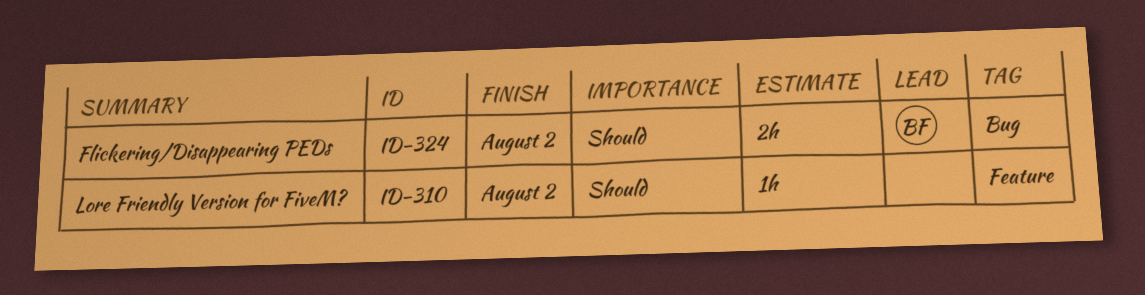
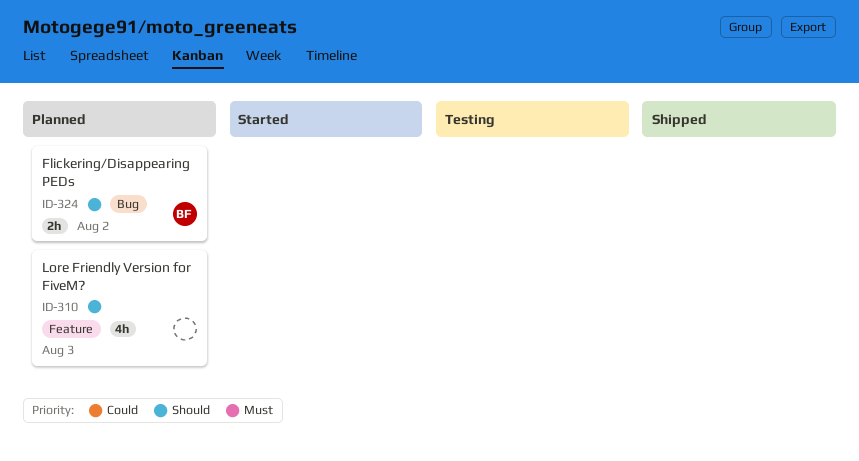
ID-310, estimate: 1h -> 4h
ID-310, due: Aug 2 -> Aug 3

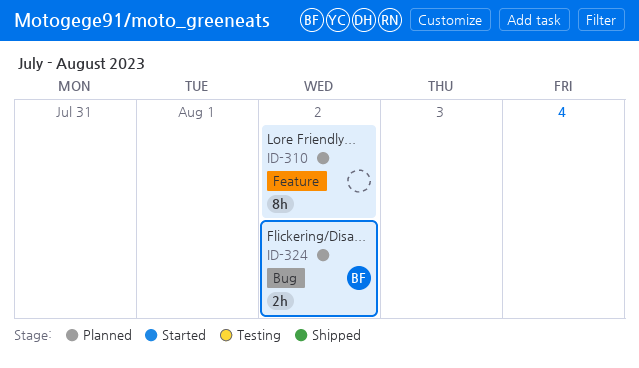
ID-310, estimate: 4h -> 8h
ID-310, due: Aug 3 -> Aug 2

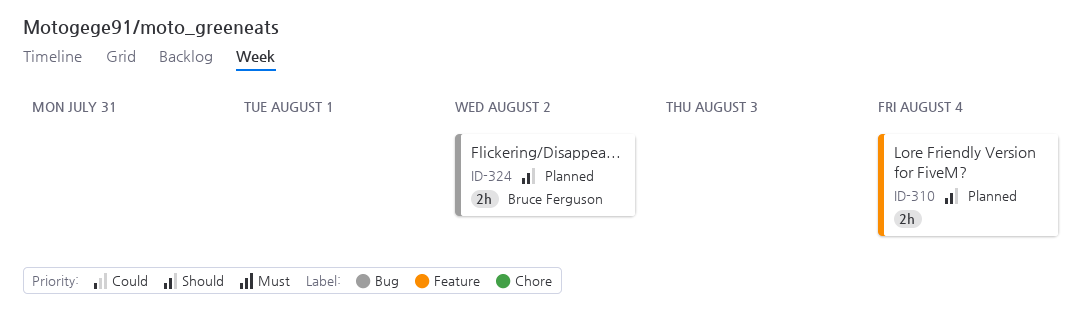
ID-310, estimate: 8h -> 2h
ID-310, due: Aug 2 -> Aug 4

